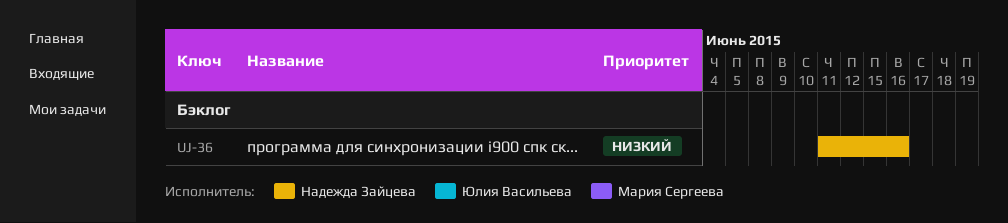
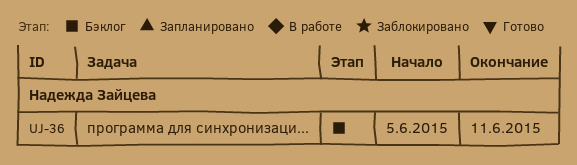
UJ-36, start: Jun 11 -> Jun 5
UJ-36, due: Jun 16 -> Jun 11

